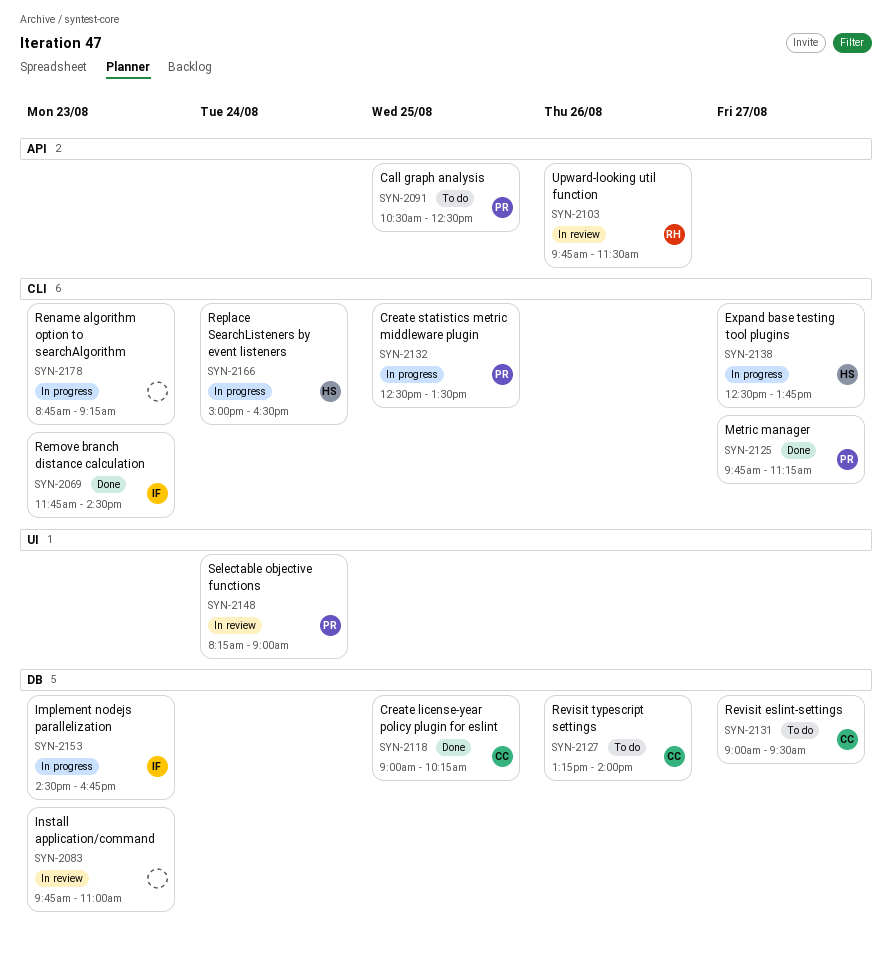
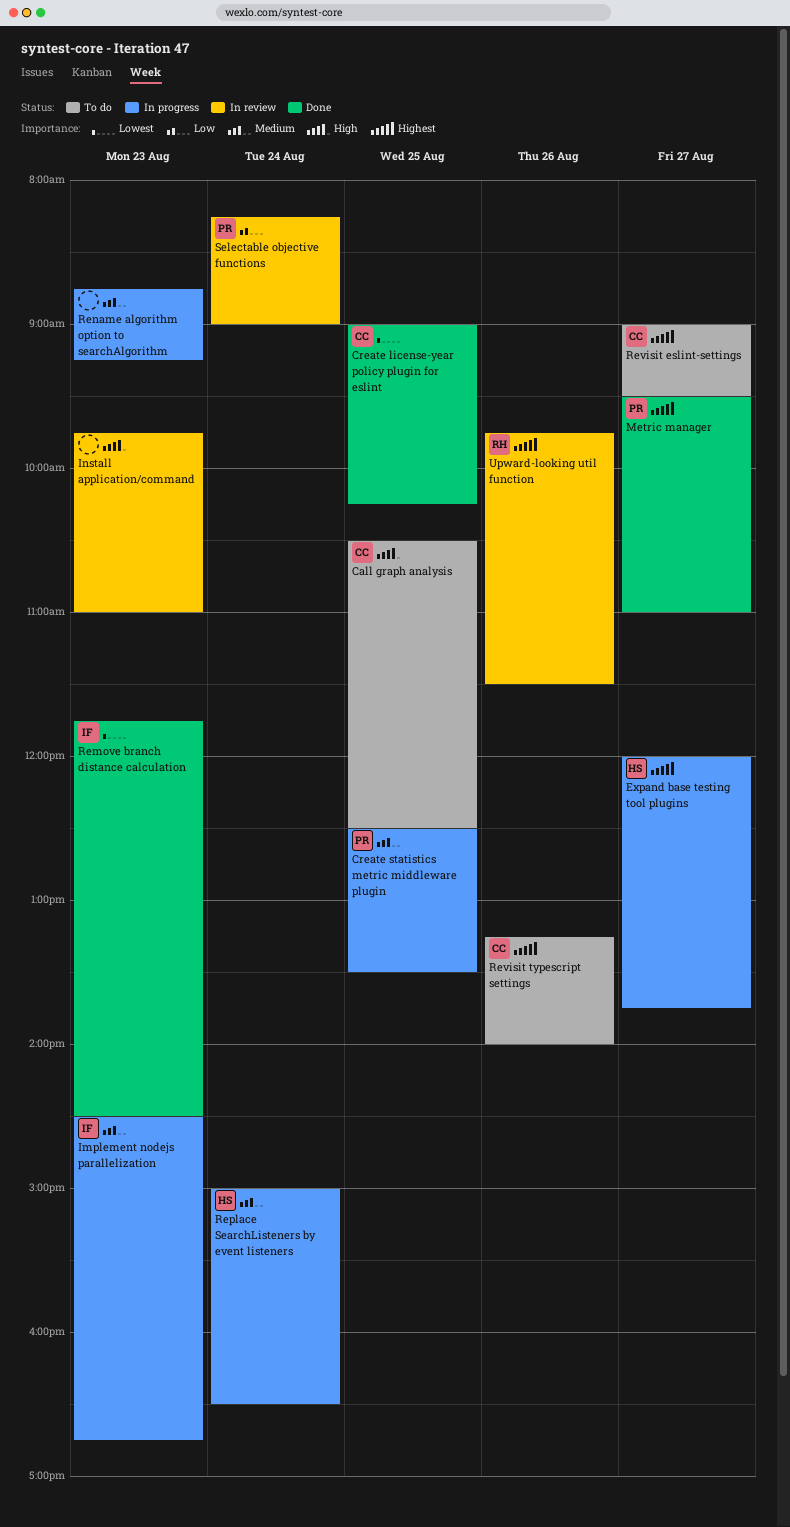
Call graph analysis, owner: PR -> CC
Expand base testing tool plugins, begins: 12:30 -> 12:00
Metric manager, begins: 09:45 -> 09:30
Metric manager, ends: 11:15 -> 11:00

